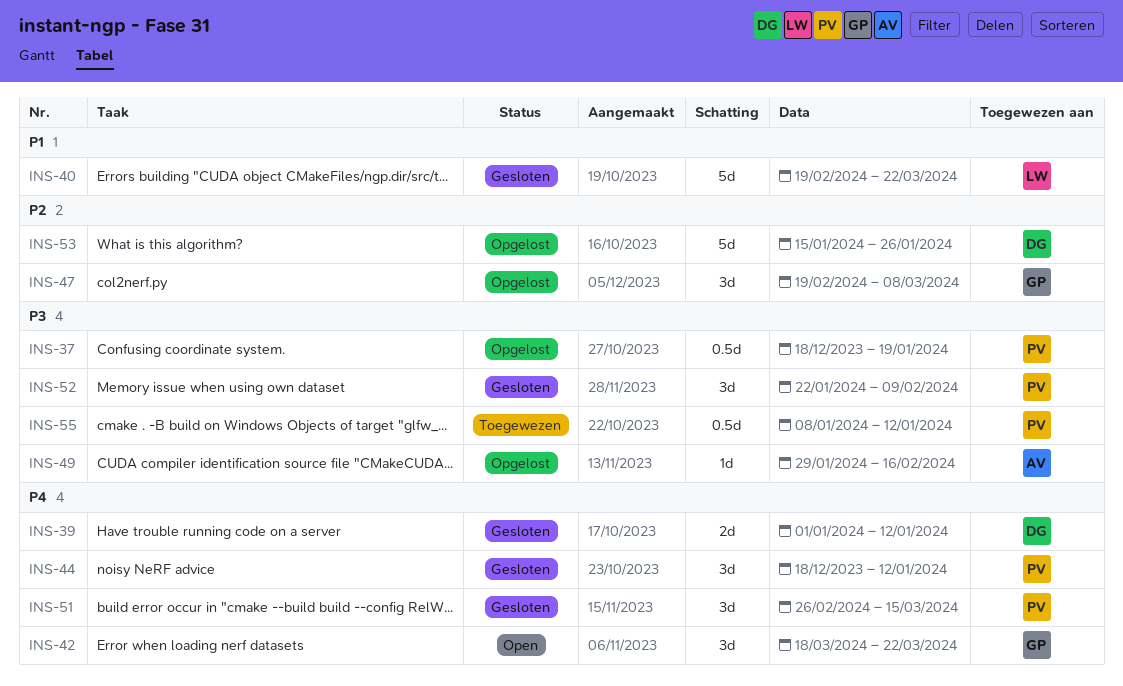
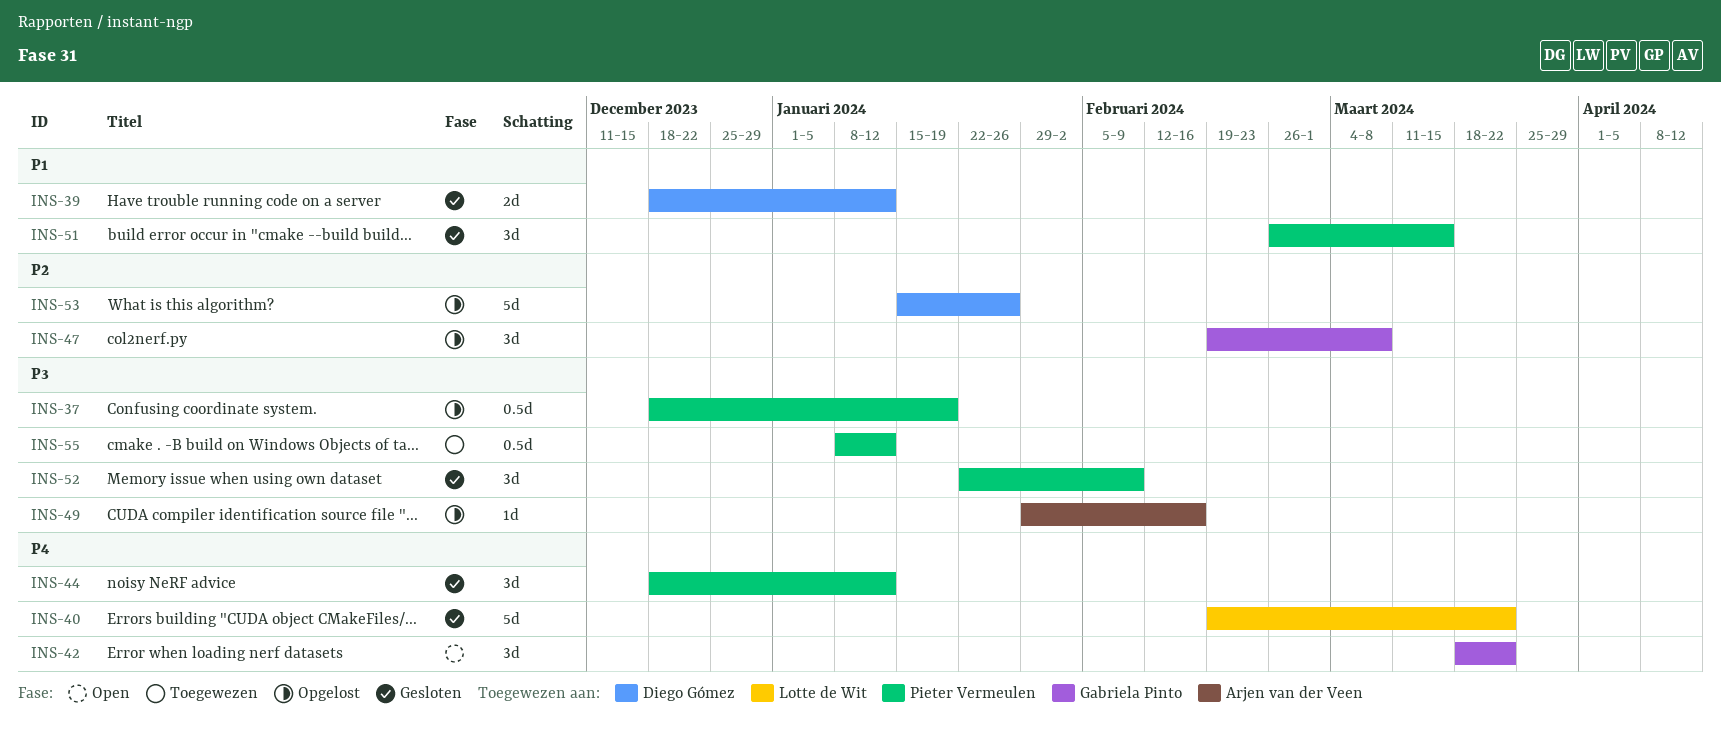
INS-39, priority: P4 -> P1
INS-39, start: Jan 1 -> Dec 18
INS-40, priority: P1 -> P4
INS-51, priority: P4 -> P1

